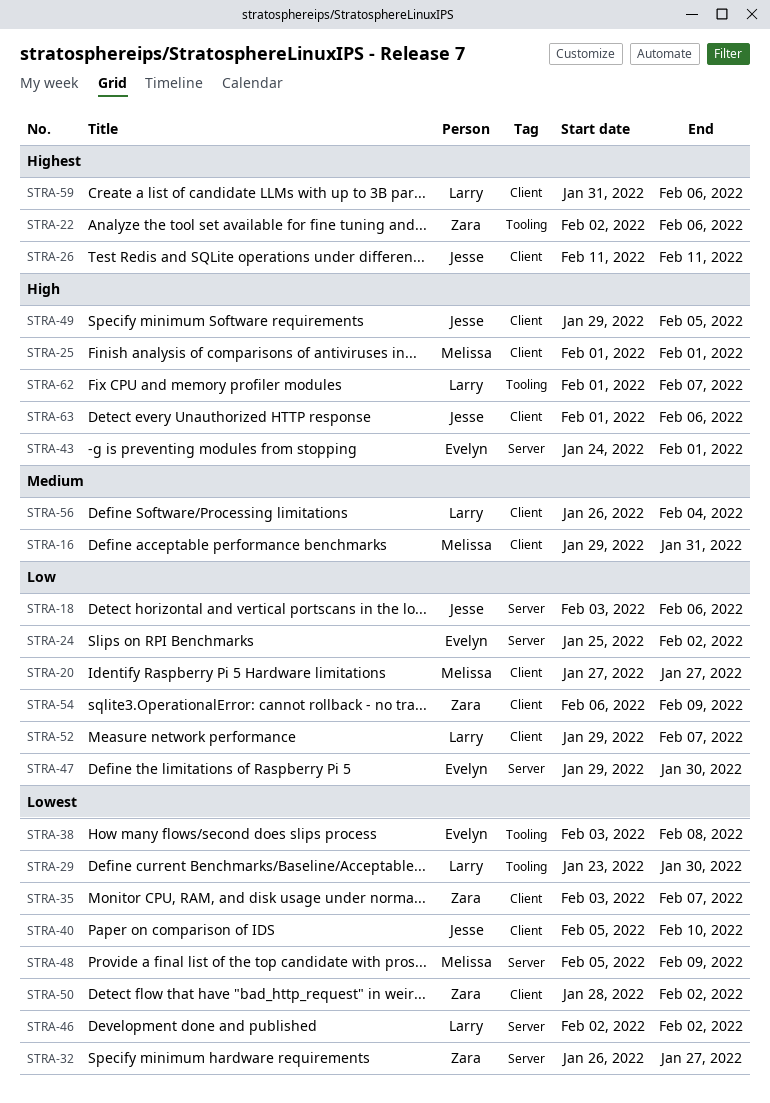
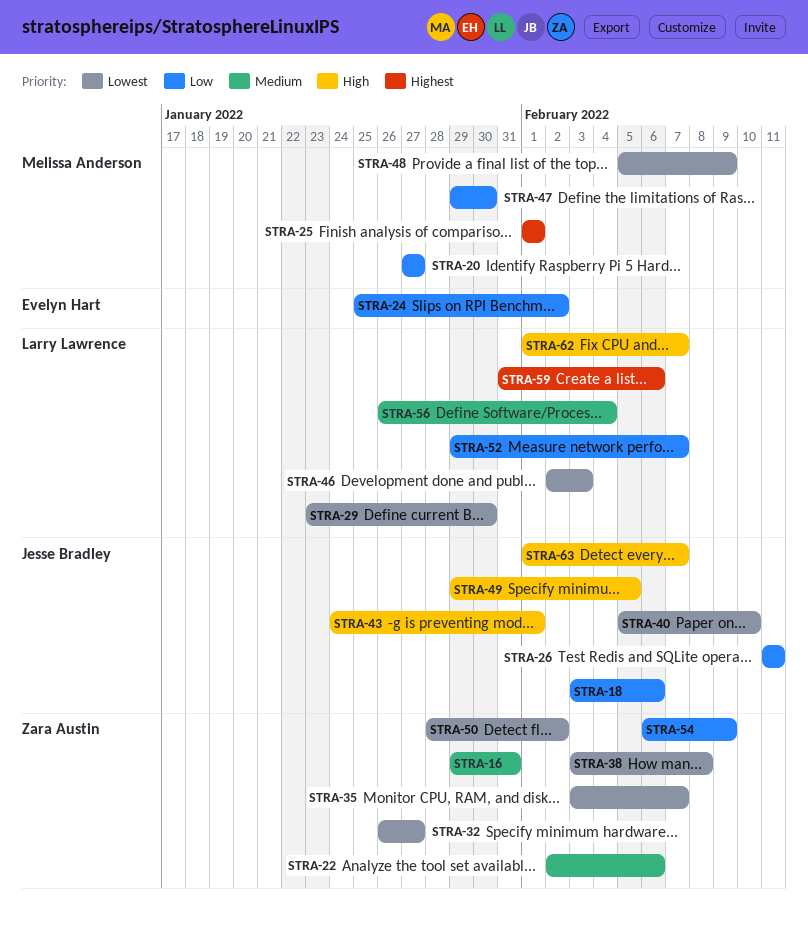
STRA-16, owner: Melissa Anderson -> Zara Austin
STRA-22, priority: Highest -> Medium
STRA-25, priority: High -> Highest
STRA-26, priority: Highest -> Low
STRA-38, owner: Evelyn Hart -> Zara Austin
STRA-43, owner: Evelyn Hart -> Jesse Bradley
STRA-46, due: Feb 2 -> Feb 3
STRA-47, owner: Evelyn Hart -> Melissa Anderson
STRA-63, due: Feb 6 -> Feb 7

